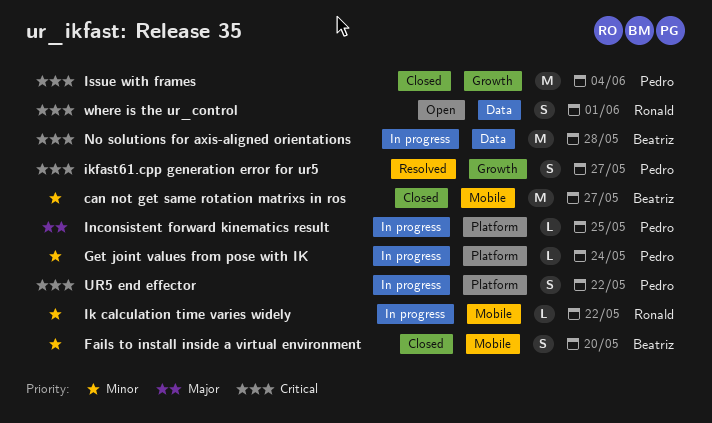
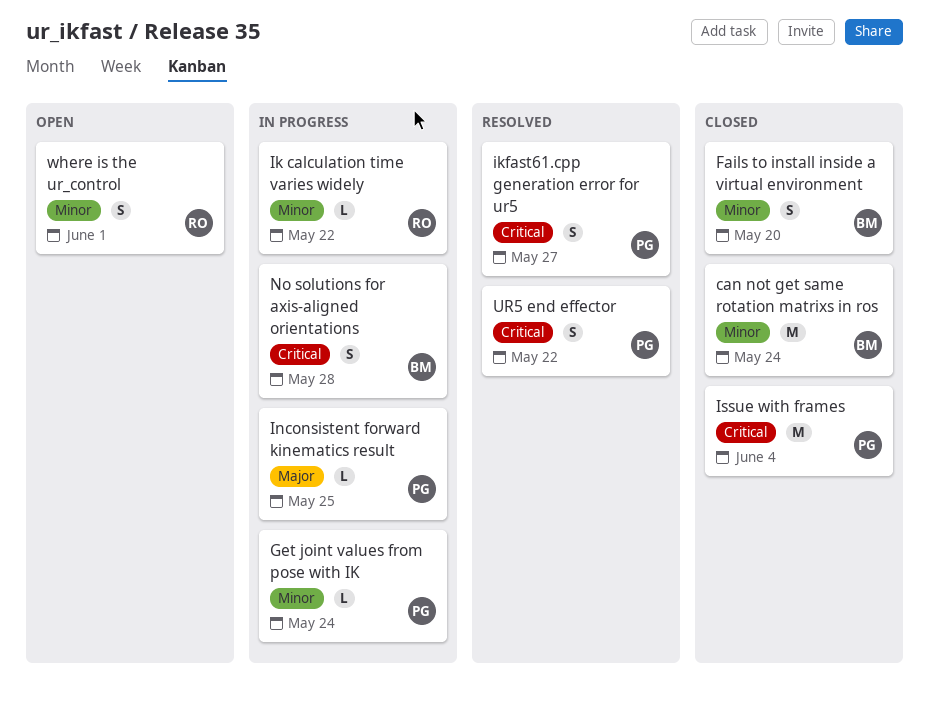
can not get same rotation matrixs in ros, due: May 27 -> May 24
No solutions for axis-aligned orientations, estimate: M -> S
UR5 end effector, status: In progress -> Resolved
where is the ur_control, priority: Critical -> Minor

